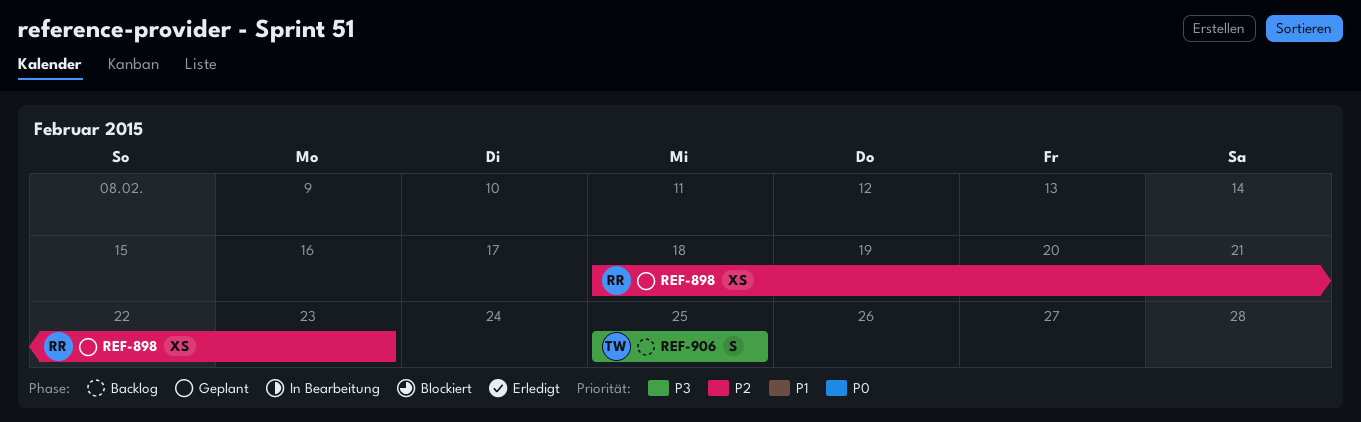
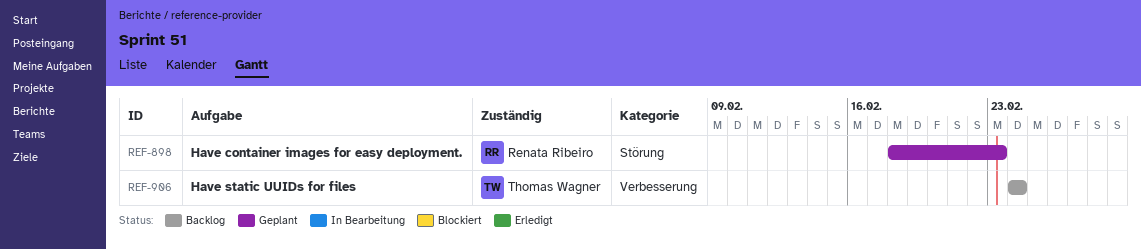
REF-906, start: Feb 25 -> Feb 24
REF-906, due: Feb 25 -> Feb 24

